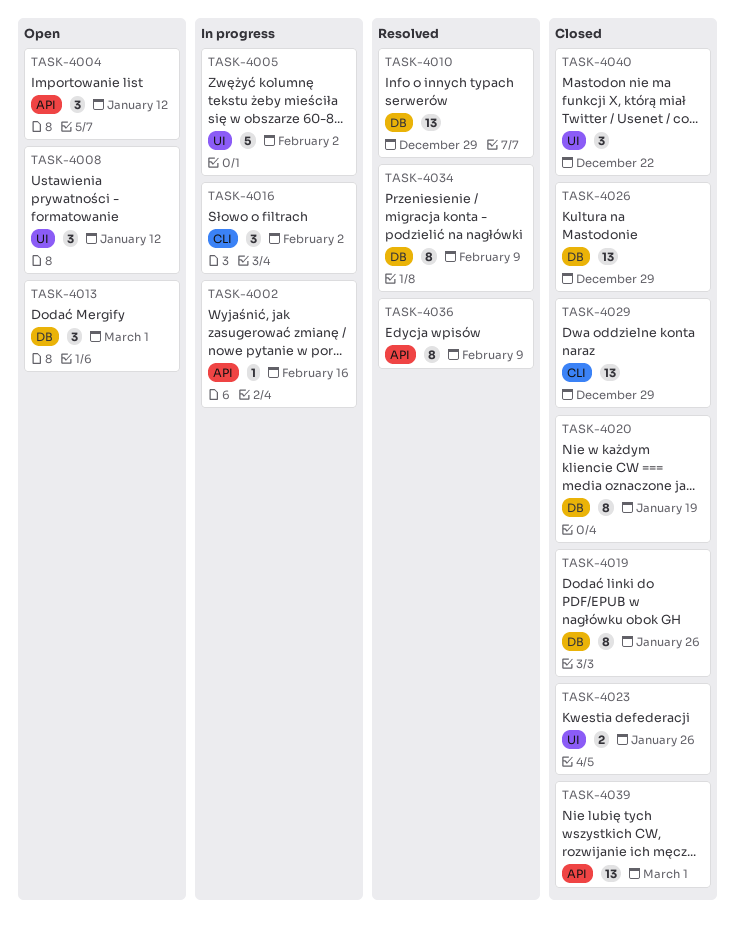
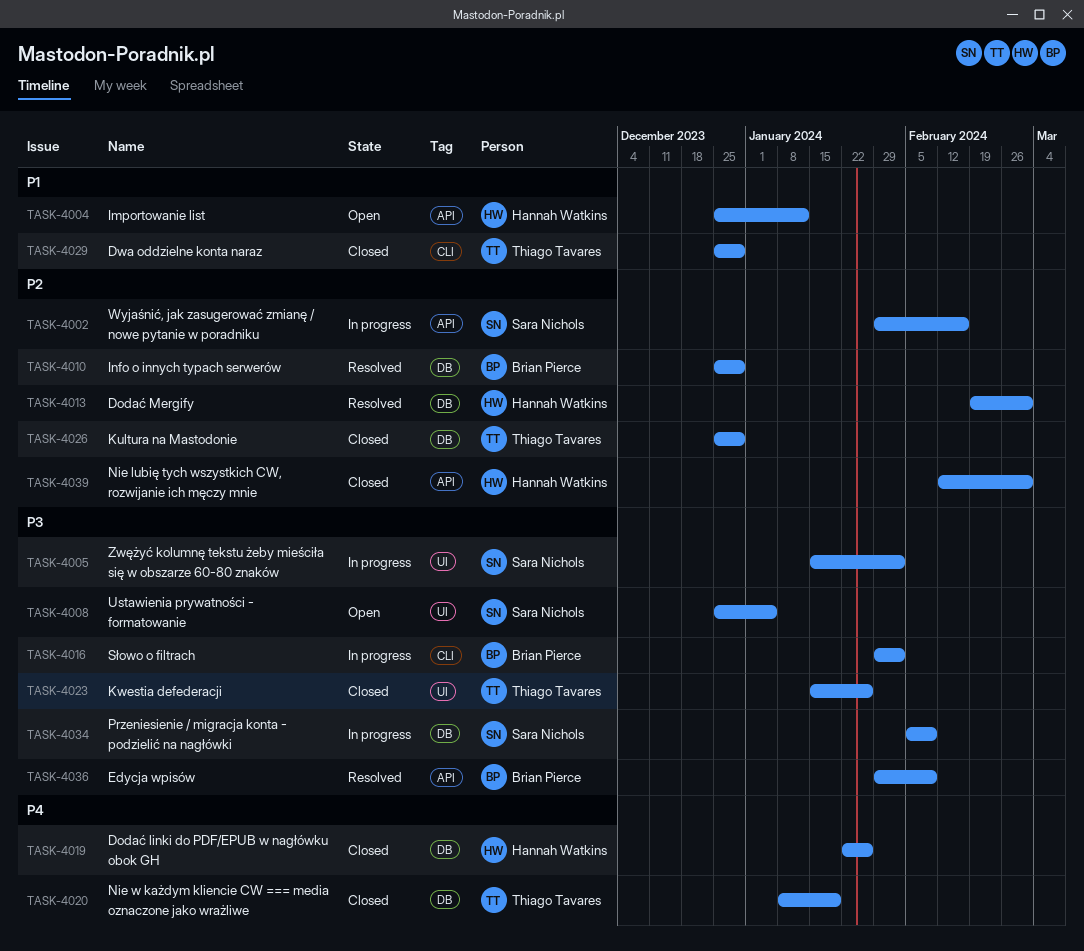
TASK-4008, due: Jan 12 -> Jan 5
TASK-4013, status: Open -> Resolved
TASK-4034, status: Resolved -> In progress
TASK-4040: present -> none

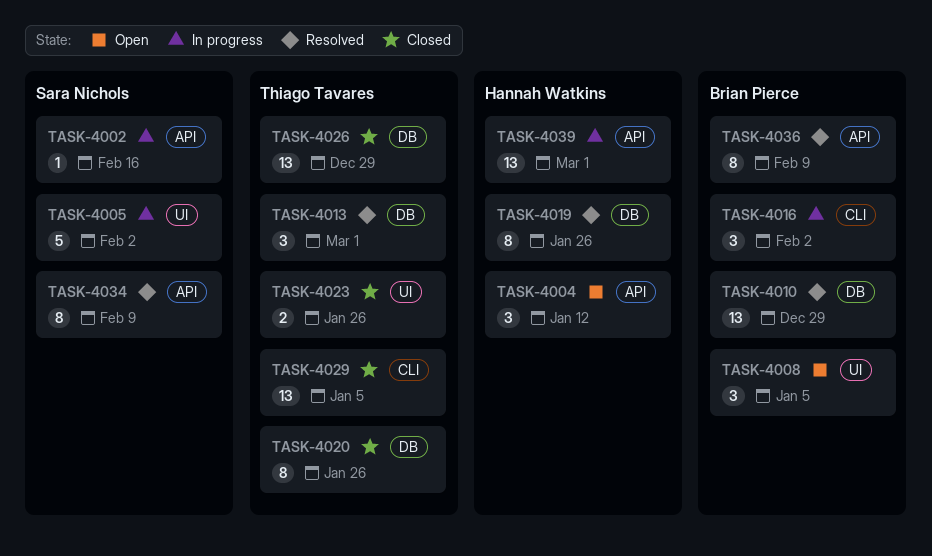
TASK-4008, owner: Sara Nichols -> Brian Pierce
TASK-4013, owner: Hannah Watkins -> Thiago Tavares
TASK-4019, status: Closed -> Resolved
TASK-4020, due: Jan 19 -> Jan 26
TASK-4029, due: Dec 29 -> Jan 5
TASK-4034, status: In progress -> Resolved
TASK-4034, label: DB -> API
TASK-4039, status: Closed -> In progress

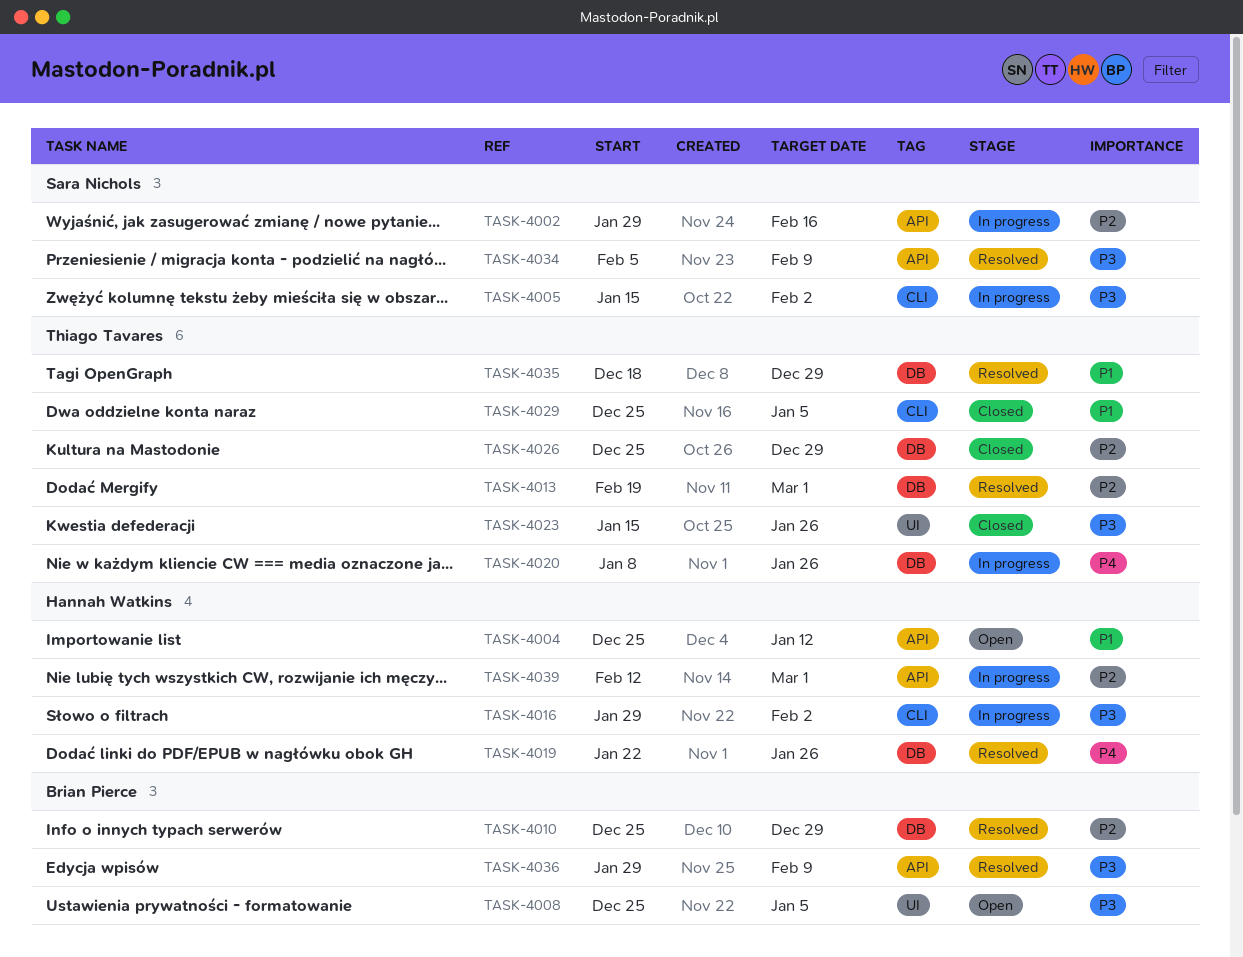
TASK-4005, label: UI -> CLI
TASK-4016, owner: Brian Pierce -> Hannah Watkins
TASK-4020, status: Closed -> In progress
TASK-4035: none -> present

